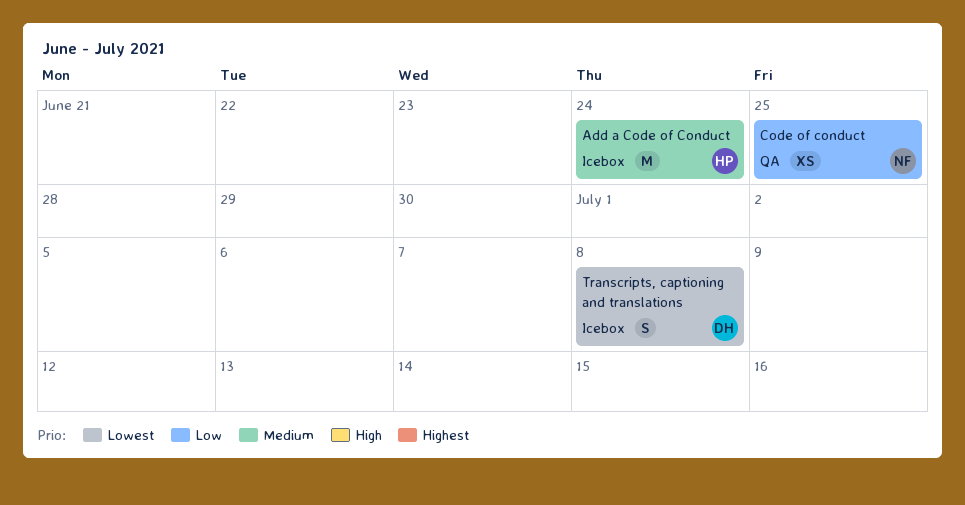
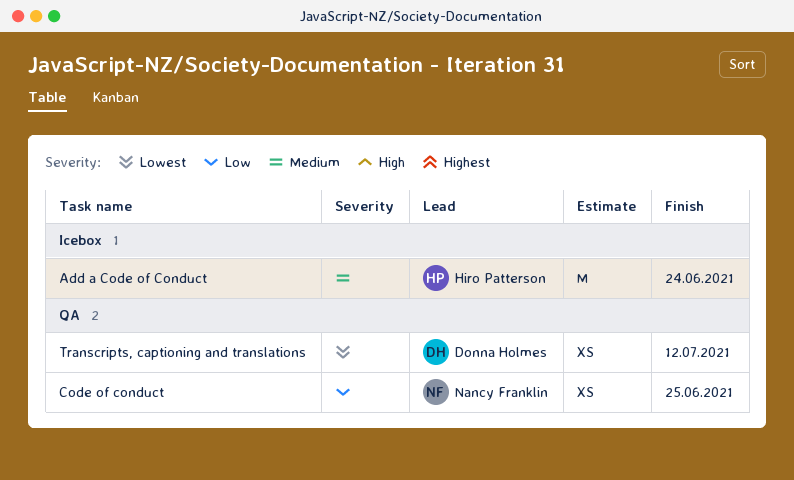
Transcripts, captioning and translations, status: Icebox -> QA
Transcripts, captioning and translations, estimate: S -> XS
Transcripts, captioning and translations, due: Jul 8 -> Jul 12

